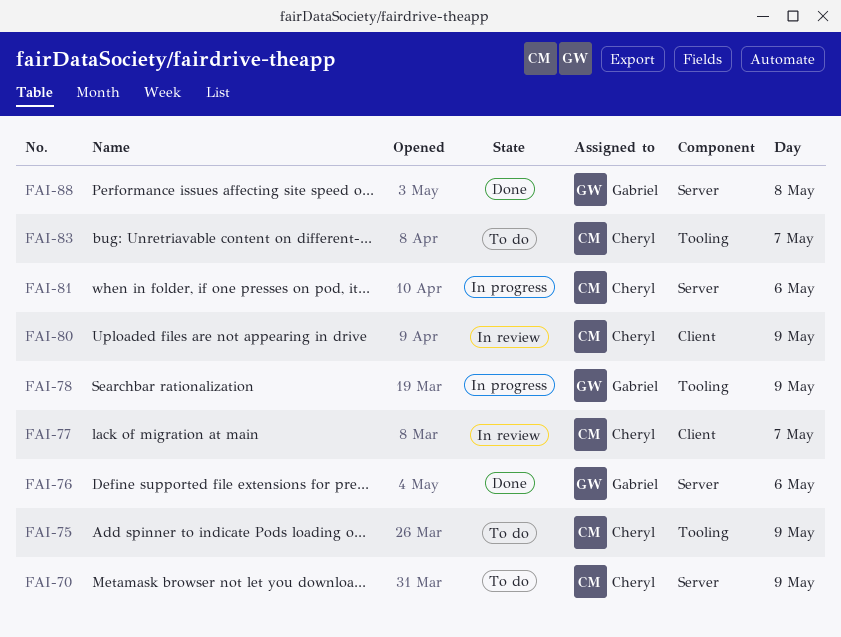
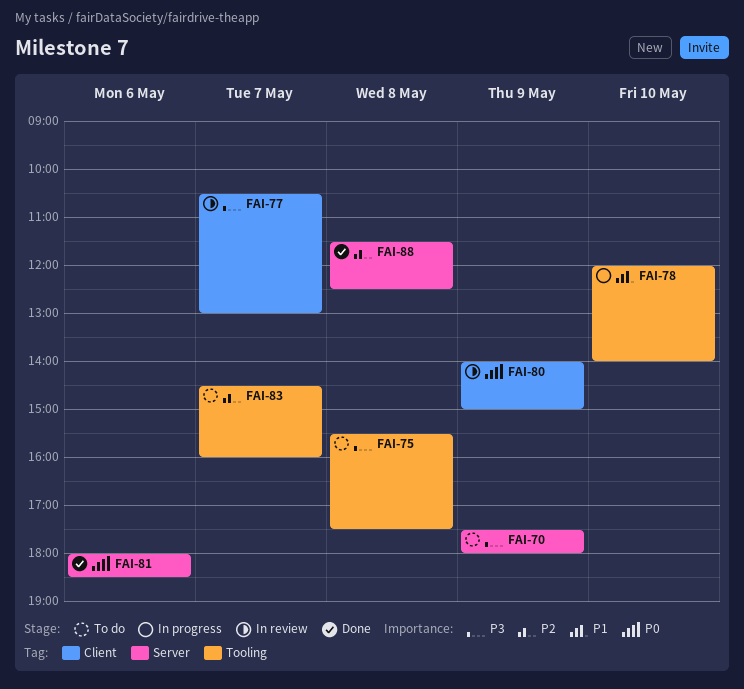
FAI-75, day: May 9 -> May 8
FAI-76: present -> none
FAI-78, day: May 9 -> May 10
FAI-81, status: In progress -> Done

